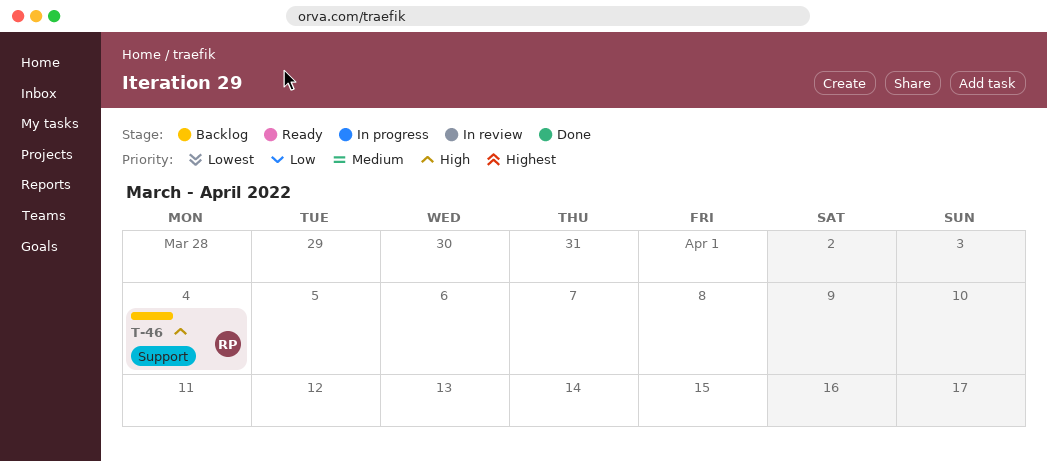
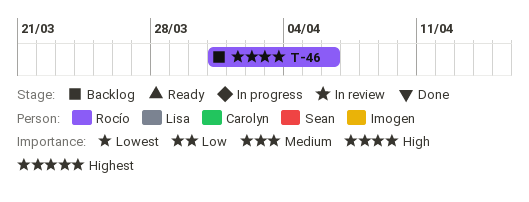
T-46, due: Apr 4 -> Apr 6

